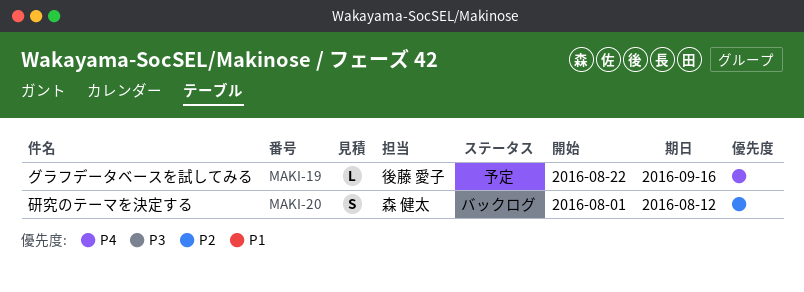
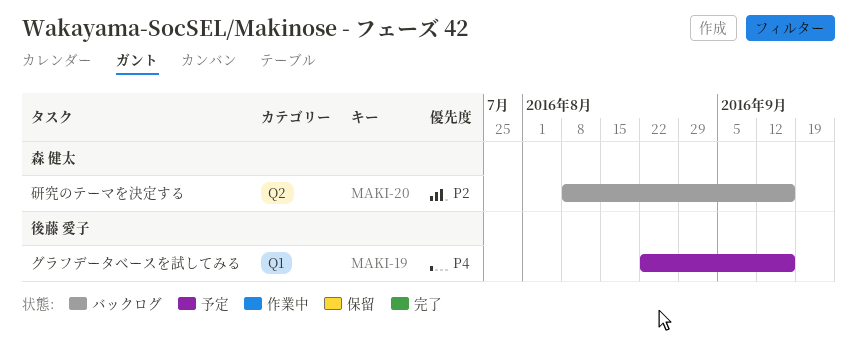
MAKI-20, start: Aug 1 -> Aug 8
MAKI-20, due: Aug 12 -> Sep 16

